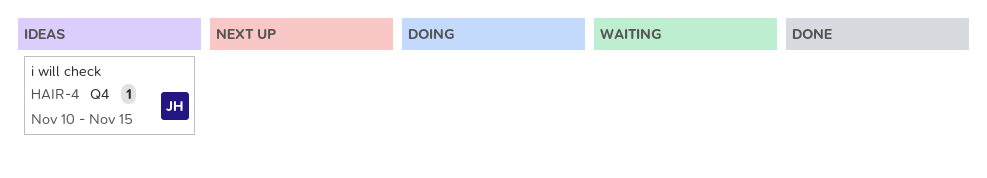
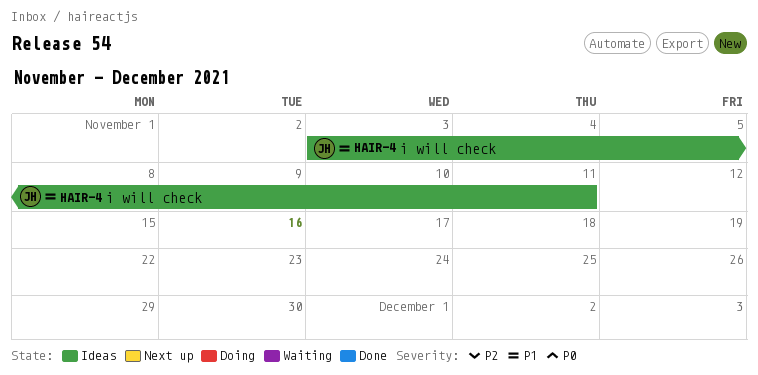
HAIR-4, start: Nov 10 -> Nov 3
HAIR-4, due: Nov 15 -> Nov 11

